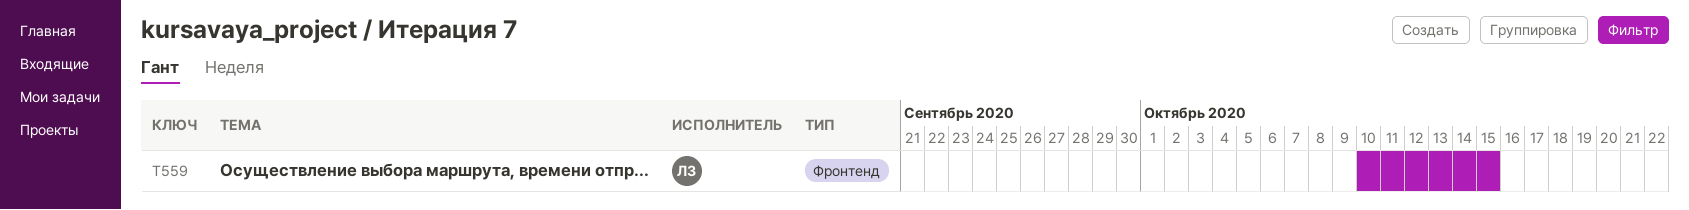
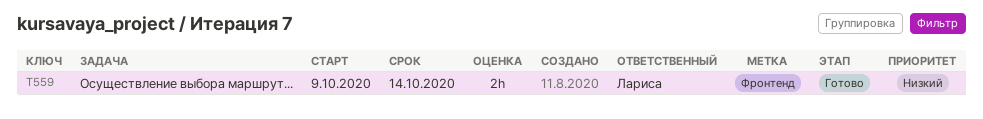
T559, start: Oct 10 -> Oct 9
T559, due: Oct 15 -> Oct 14

